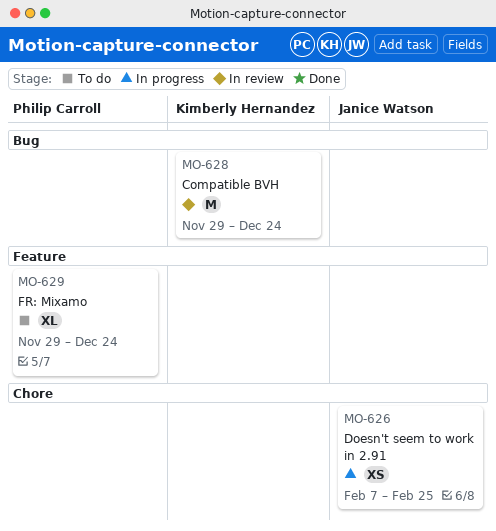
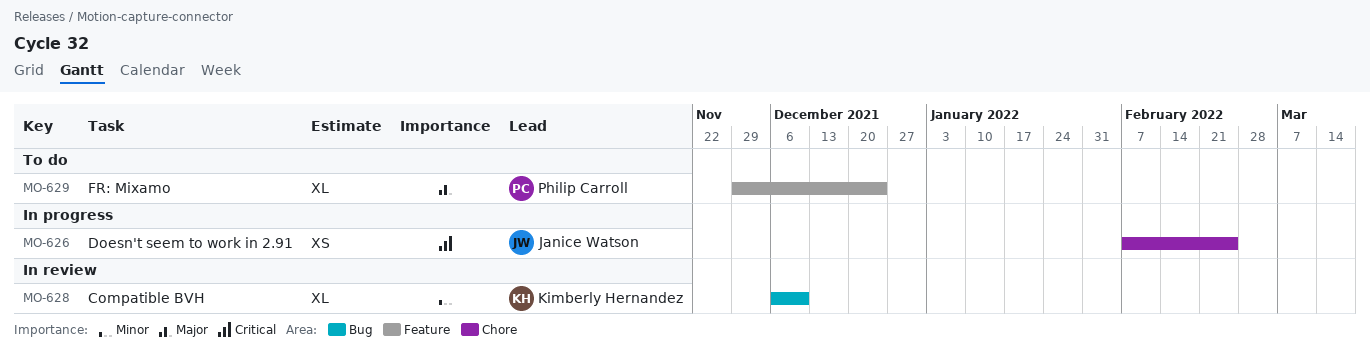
MO-628, estimate: M -> XL
MO-628, start: Nov 29 -> Dec 6
MO-628, due: Dec 24 -> Dec 10

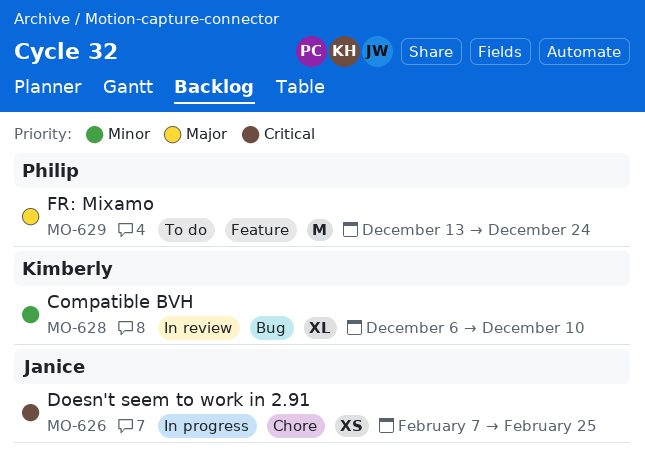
MO-629, estimate: XL -> M
MO-629, start: Nov 29 -> Dec 13

